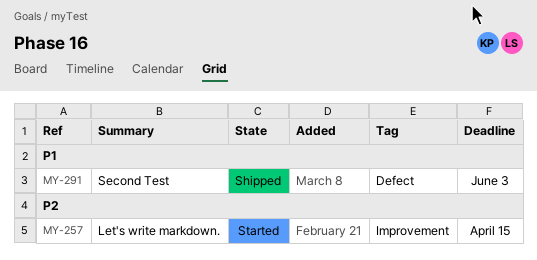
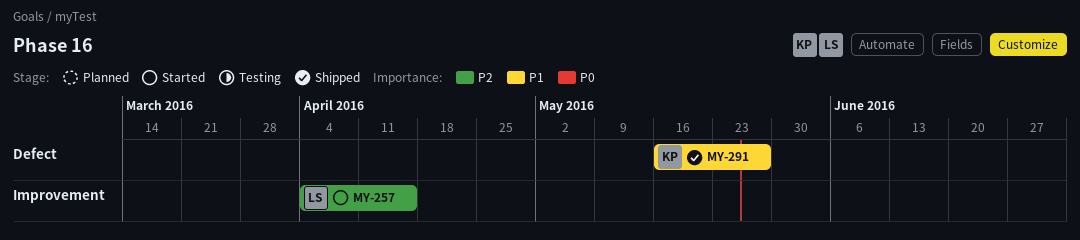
MY-291, due: Jun 3 -> May 27

